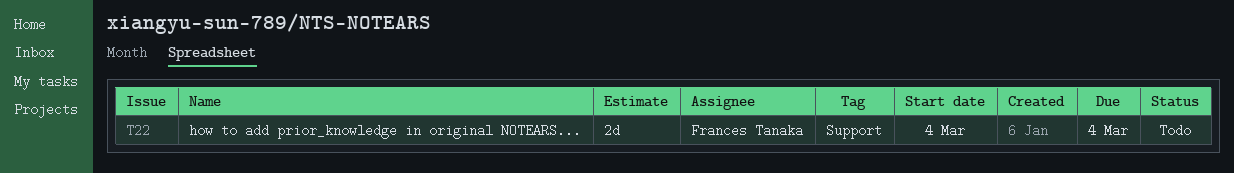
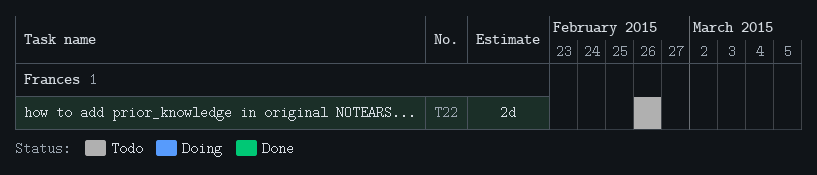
T22, start: Mar 4 -> Feb 26
T22, due: Mar 4 -> Feb 26

